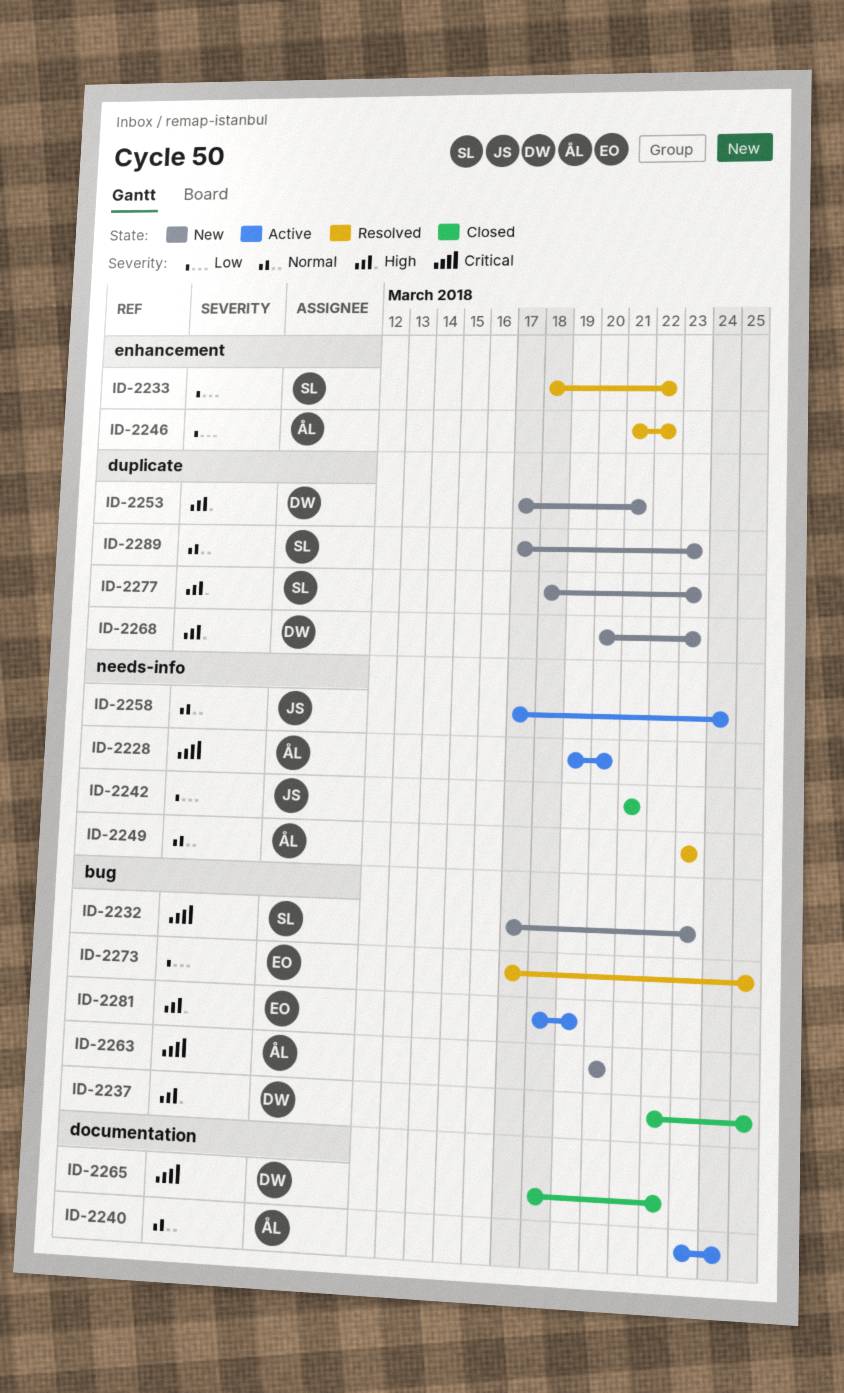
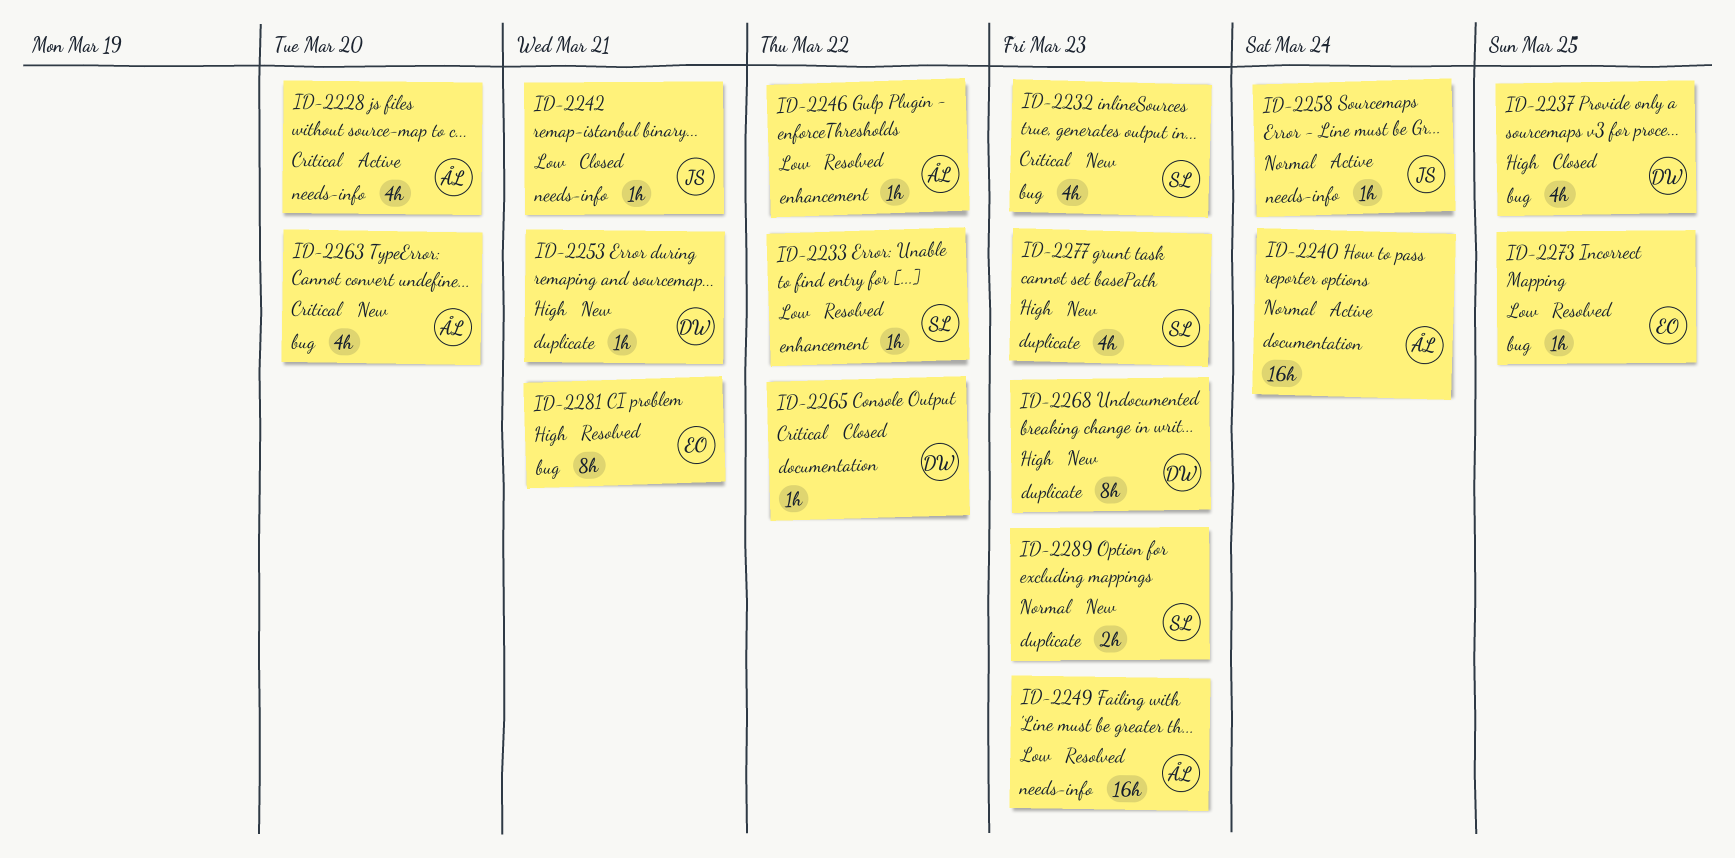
ID-2249, priority: Normal -> Low
ID-2281, status: Active -> Resolved
ID-2281, due: Mar 19 -> Mar 21

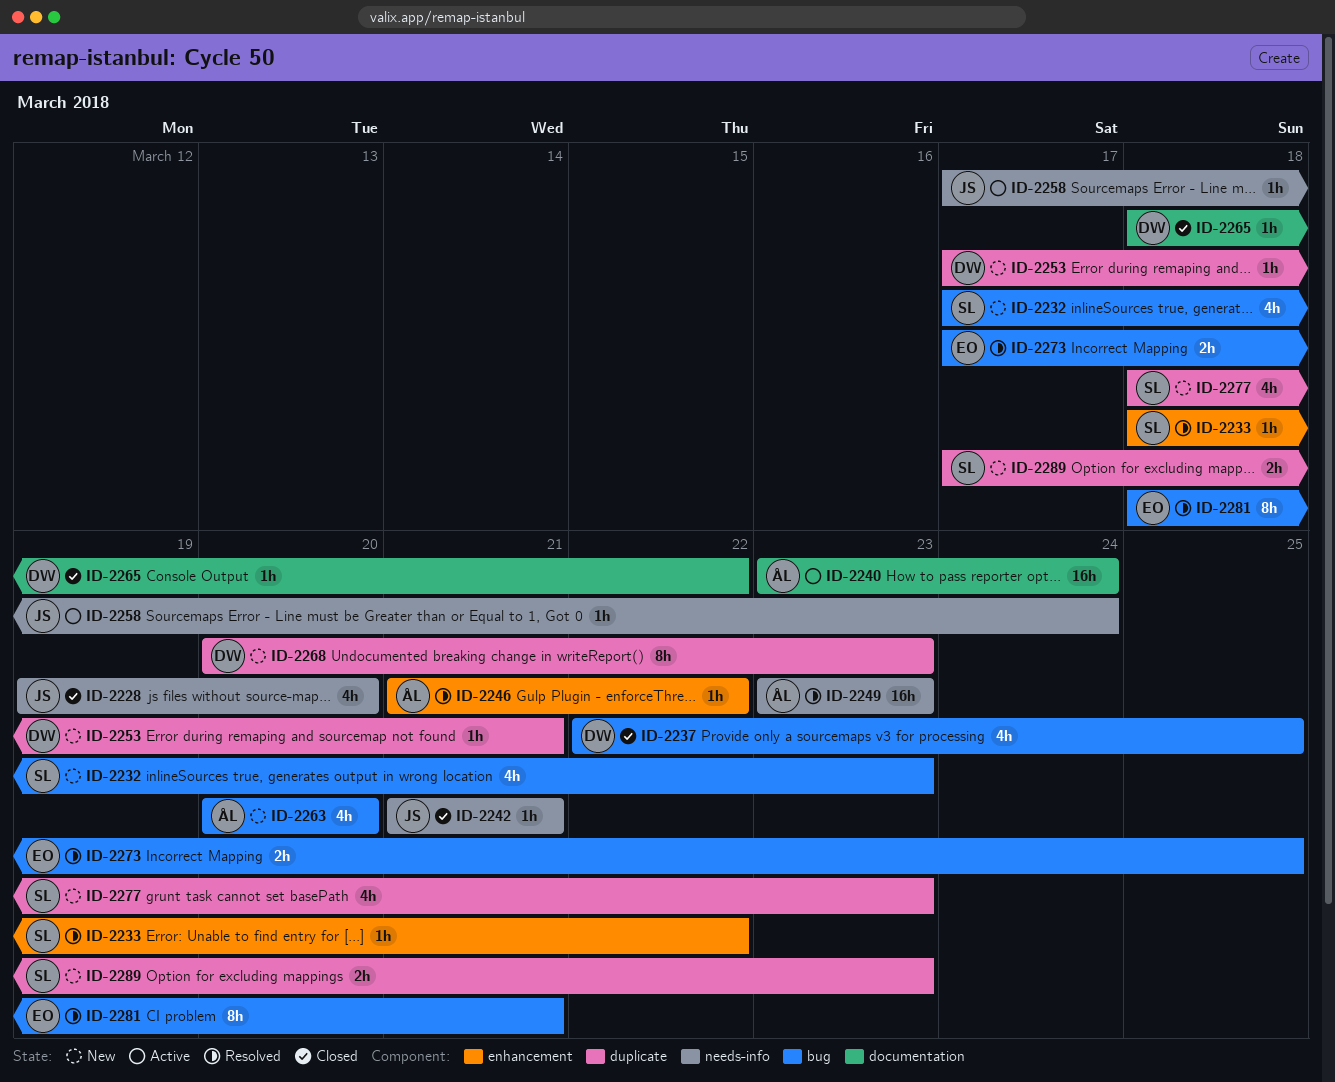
ID-2228, status: Active -> Closed
ID-2228, owner: ÅL -> JS
ID-2273, estimate: 1h -> 2h

